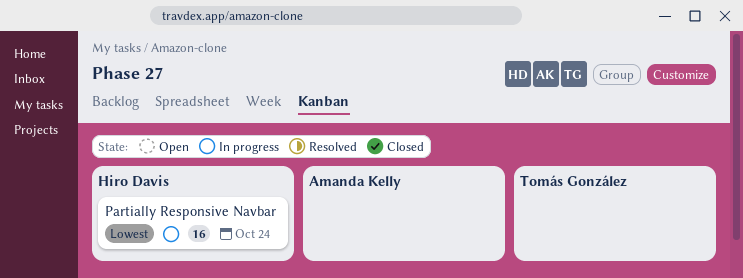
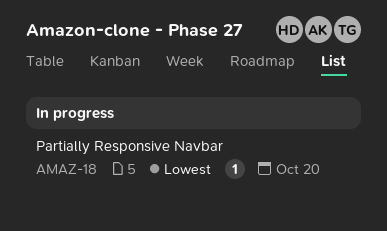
Partially Responsive Navbar, estimate: 16 -> 1
Partially Responsive Navbar, due: Oct 24 -> Oct 20

